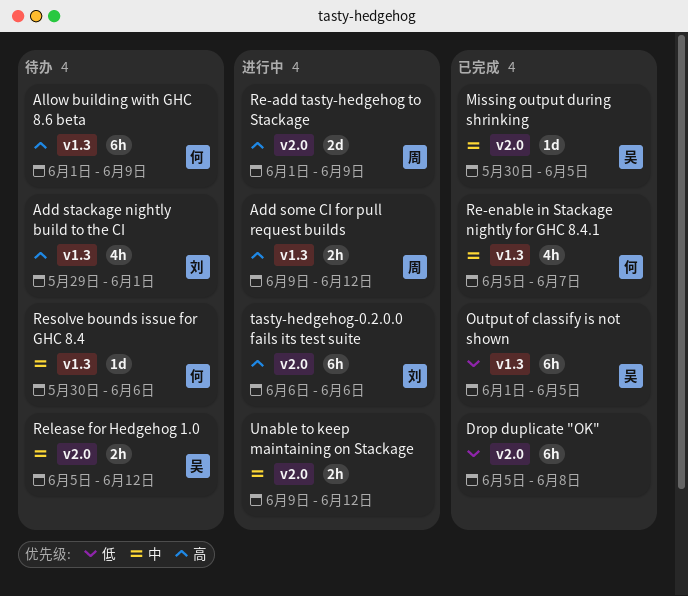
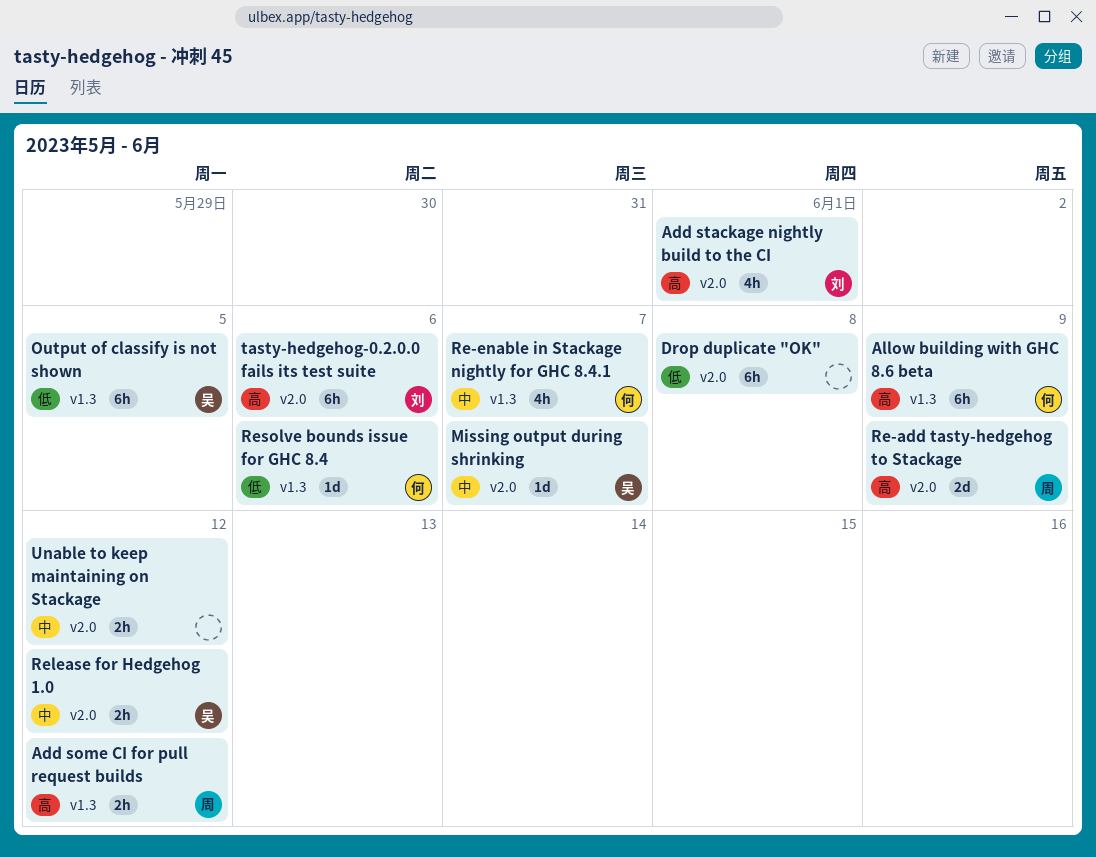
Add stackage nightly build to the CI, label: v1.3 -> v2.0
Missing output during shrinking, due: Jun 5 -> Jun 7
Resolve bounds issue for GHC 8.4, priority: 中 -> 低

